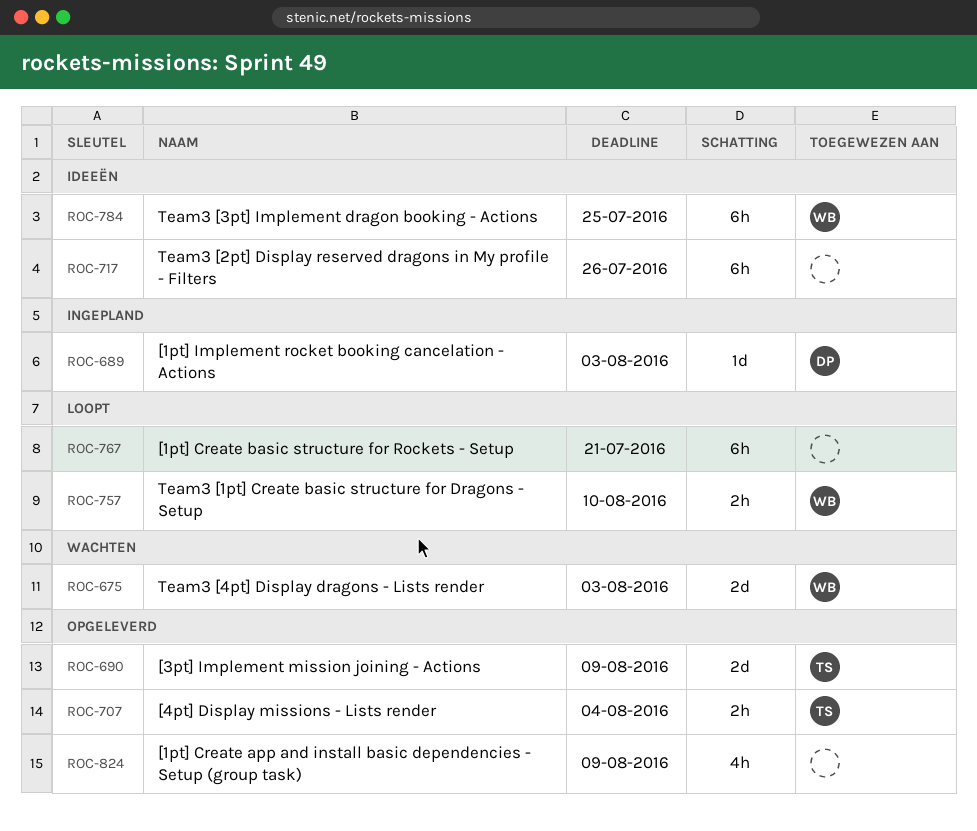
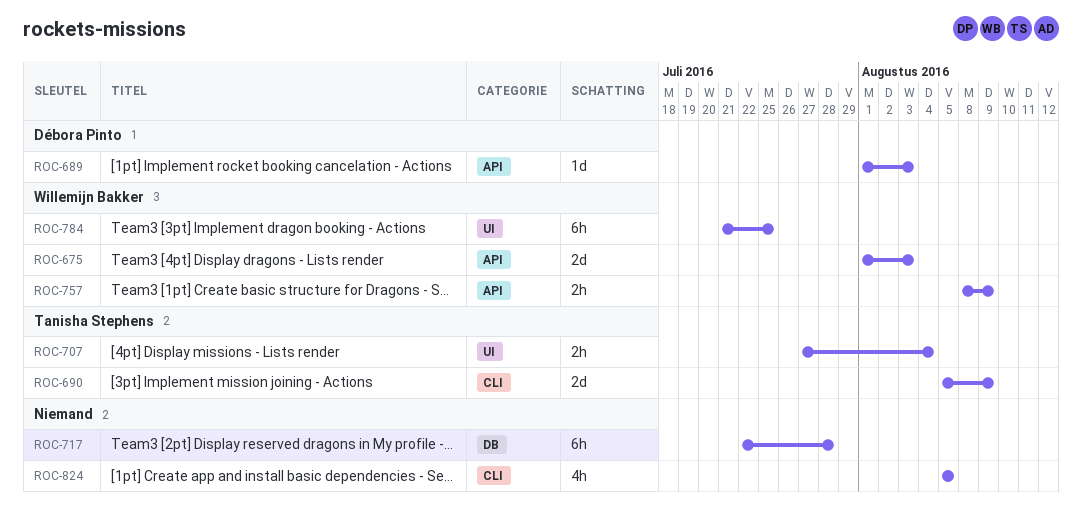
ROC-717, due: Jul 26 -> Jul 28
ROC-757, due: Aug 10 -> Aug 9
ROC-767: present -> none
ROC-824, due: Aug 9 -> Aug 5

